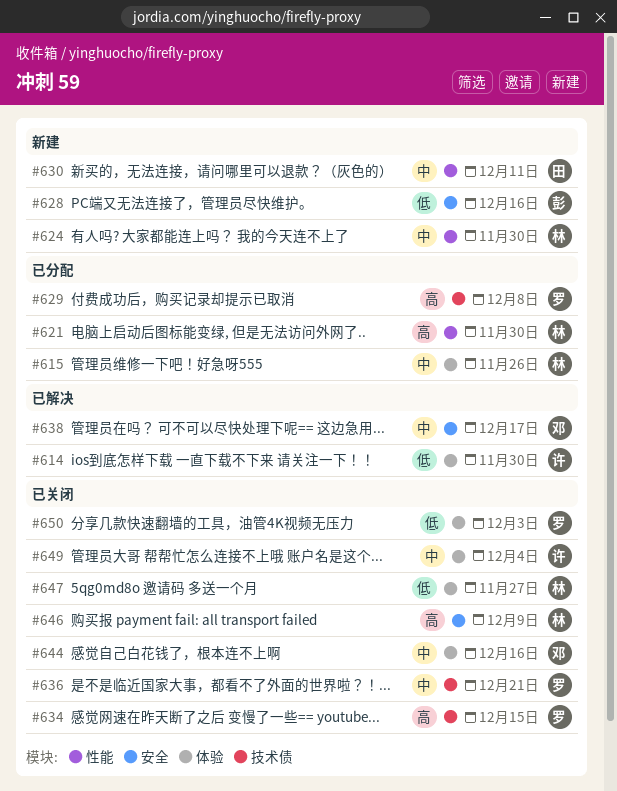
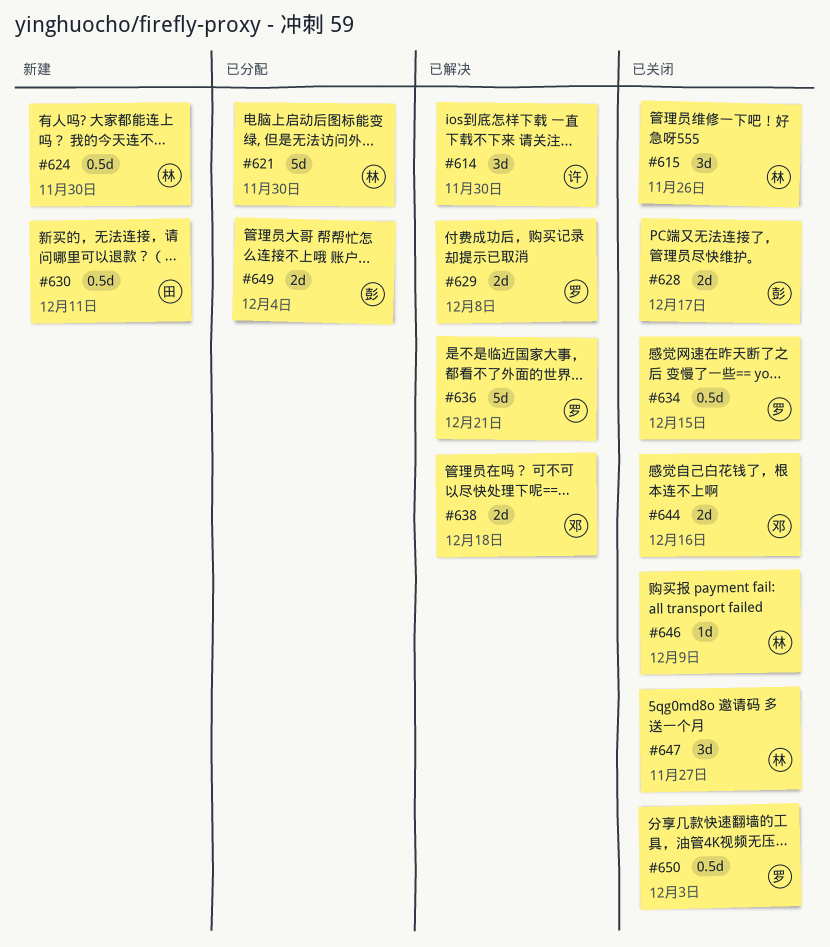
#615, status: 已分配 -> 已关闭
#628, status: 新建 -> 已关闭
#628, due: Dec 16 -> Dec 17
#629, status: 已分配 -> 已解决
#636, status: 已关闭 -> 已解决
#638, due: Dec 17 -> Dec 18
#649, status: 已关闭 -> 已分配
#649, owner: 许 -> 彭

